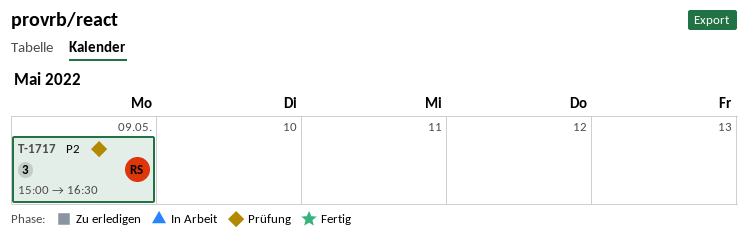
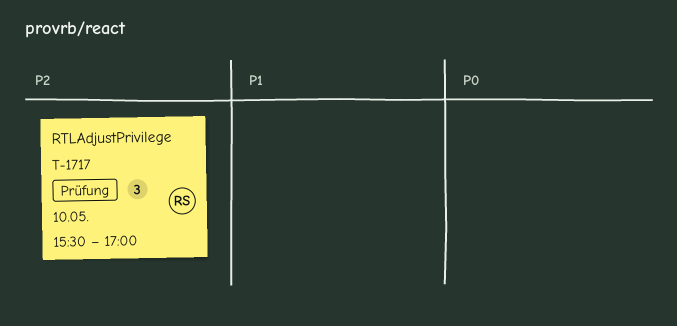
T-1717, day: May 9 -> May 10
T-1717, begins: 15:00 -> 15:30
T-1717, ends: 16:30 -> 17:00

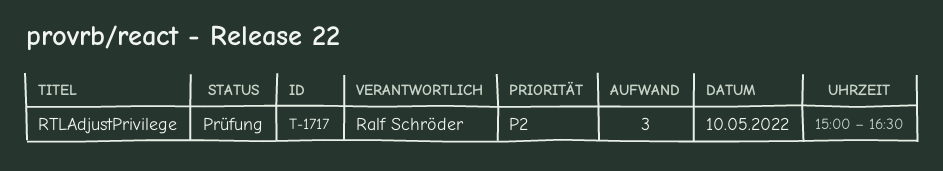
T-1717, begins: 15:30 -> 15:00
T-1717, ends: 17:00 -> 16:30

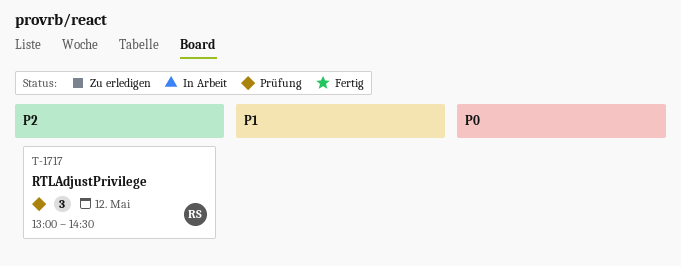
T-1717, day: May 10 -> May 12
T-1717, begins: 15:00 -> 13:00
T-1717, ends: 16:30 -> 14:30

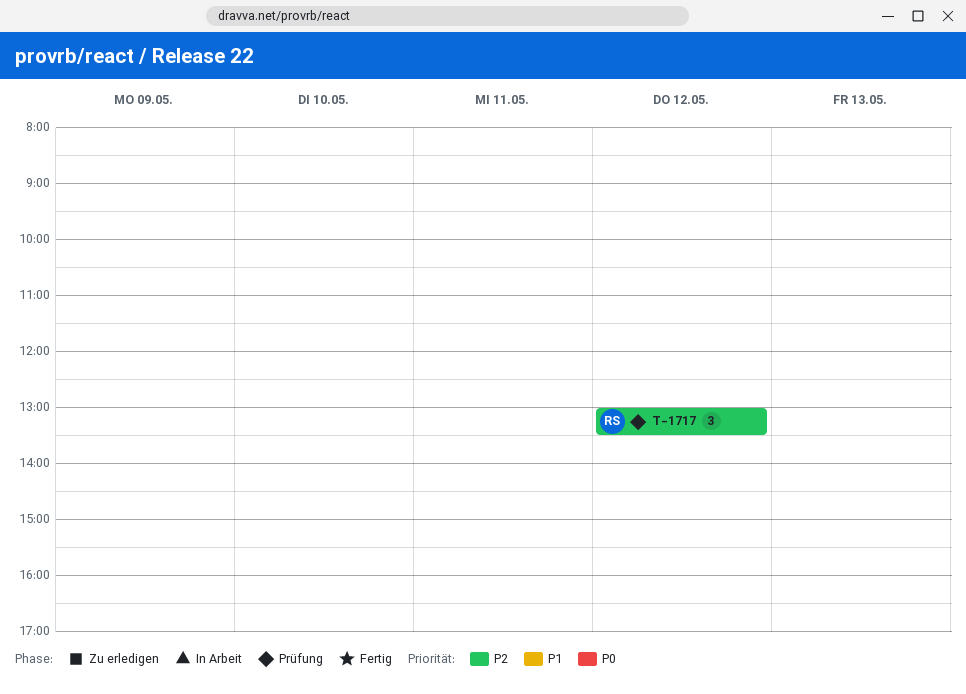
T-1717, ends: 14:30 -> 13:30

